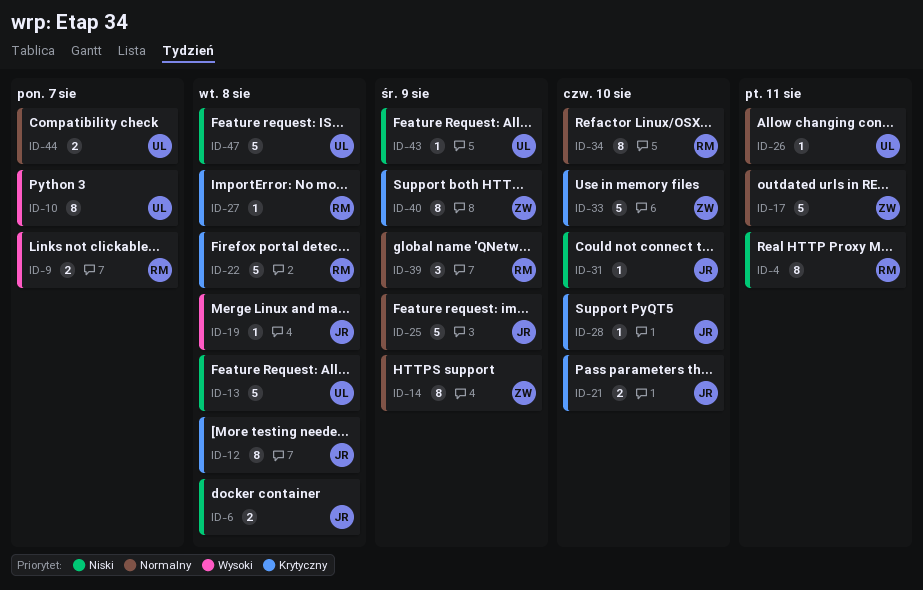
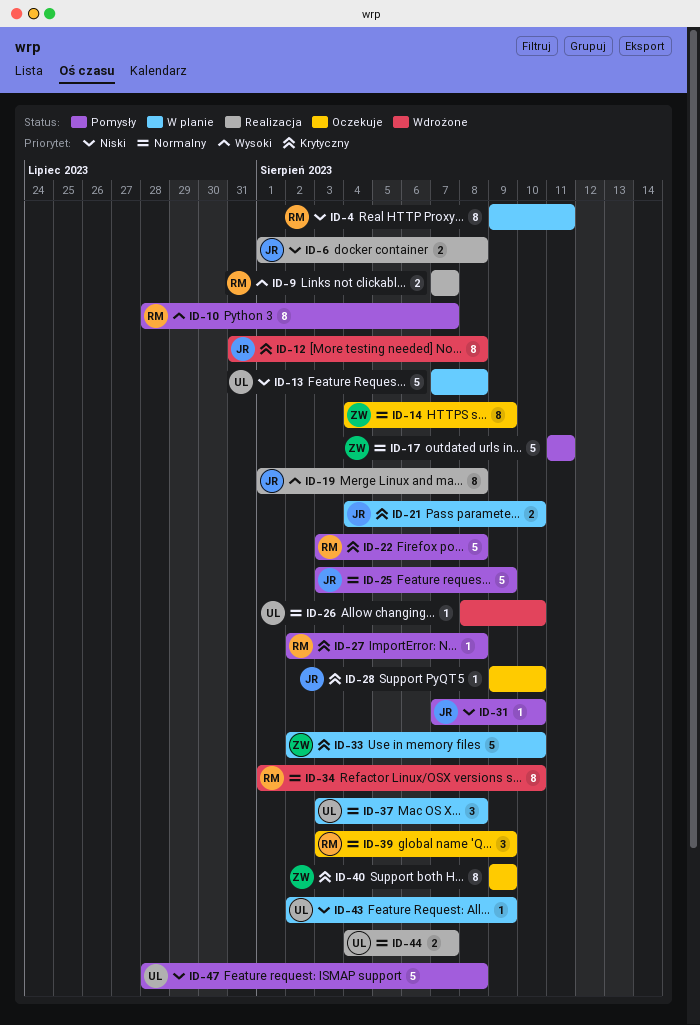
ID-10, owner: UL -> RM
ID-19, estimate: 1 -> 8
ID-26, due: Aug 11 -> Aug 10
ID-37: none -> present

